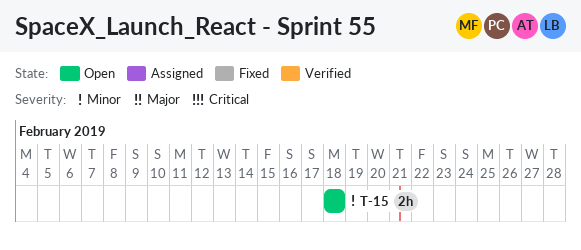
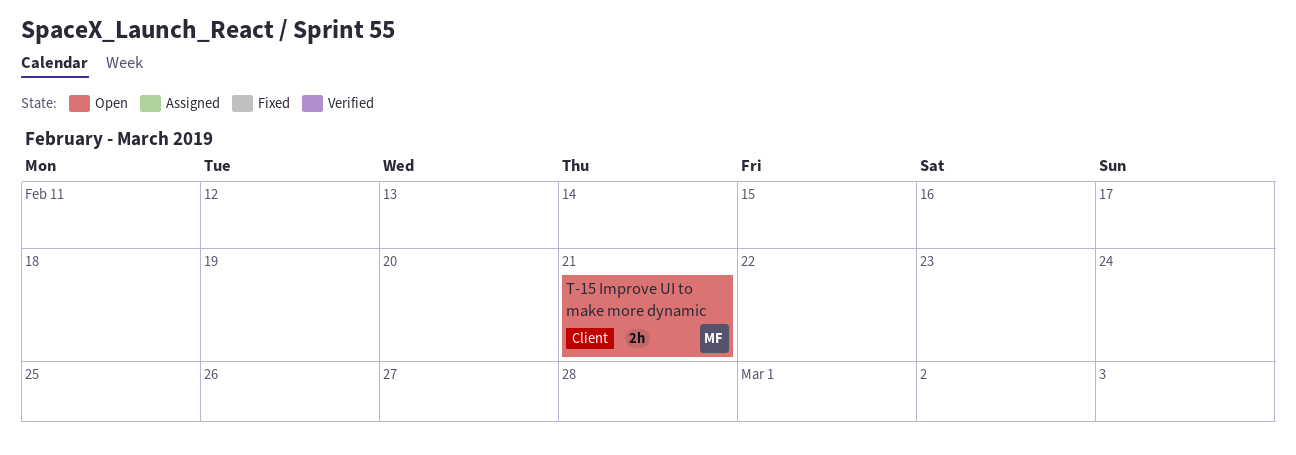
T-15, due: Feb 18 -> Feb 21

